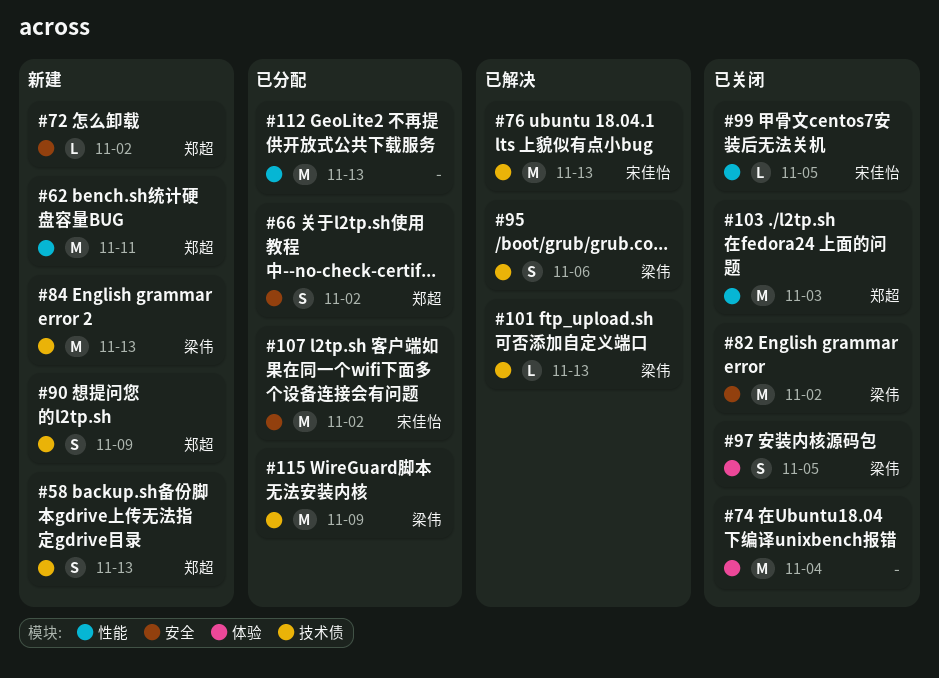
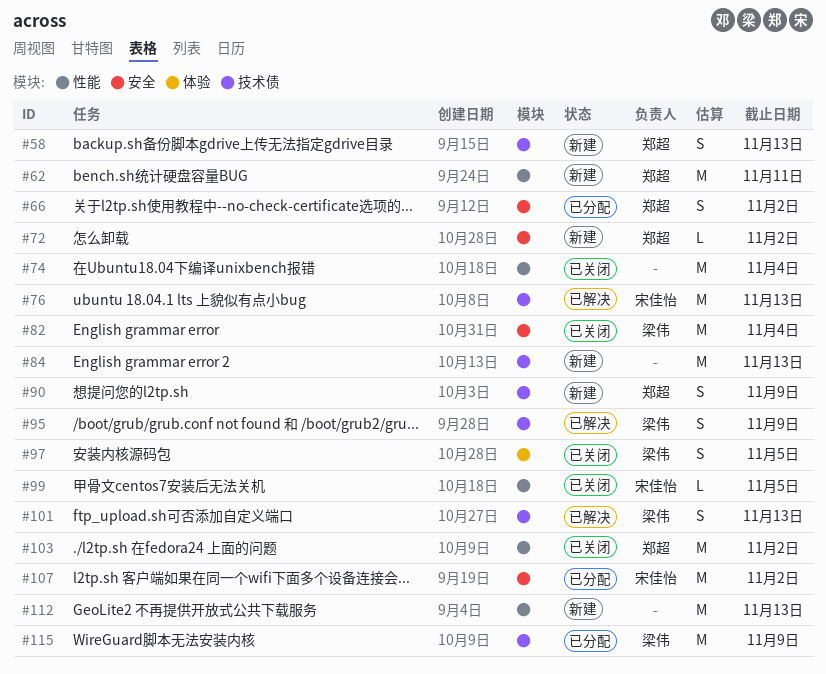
#74, label: 体验 -> 性能
#82, due: Nov 2 -> Nov 4
#84, owner: 梁伟 -> none
#95, due: Nov 6 -> Nov 9
#101, estimate: L -> S
#103, due: Nov 3 -> Nov 2
#112, status: 已分配 -> 新建

